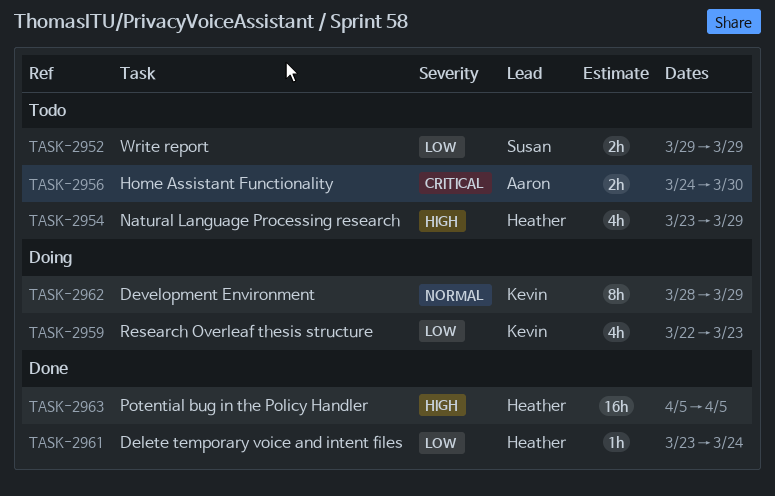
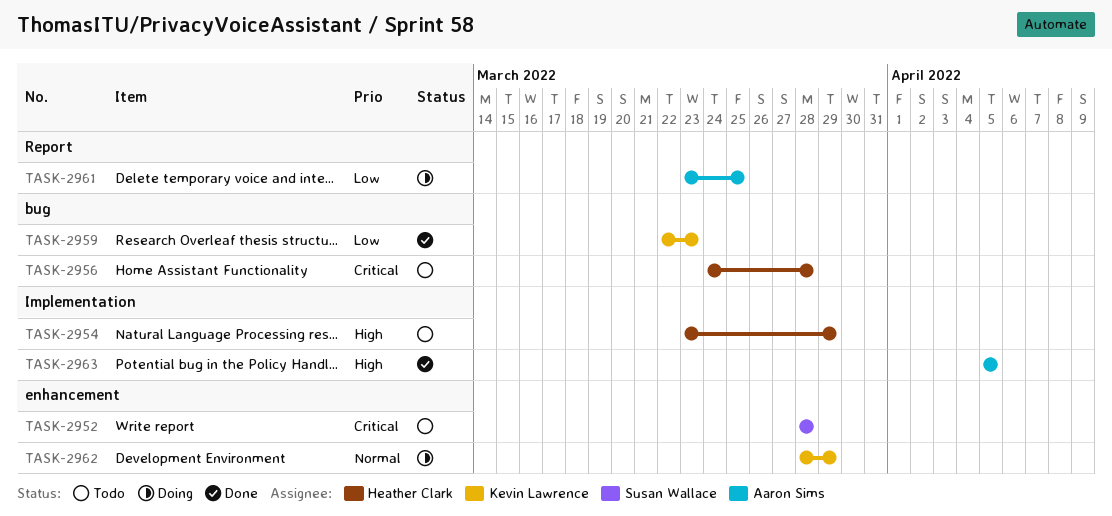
TASK-2952, priority: Low -> Critical
TASK-2952, start: Mar 29 -> Mar 28
TASK-2952, due: Mar 29 -> Mar 28
TASK-2956, owner: Aaron Sims -> Heather Clark
TASK-2956, due: Mar 30 -> Mar 28
TASK-2959, status: Doing -> Done
TASK-2961, status: Done -> Doing
TASK-2961, owner: Heather Clark -> Aaron Sims
TASK-2961, due: Mar 24 -> Mar 25
TASK-2963, owner: Heather Clark -> Aaron Sims

